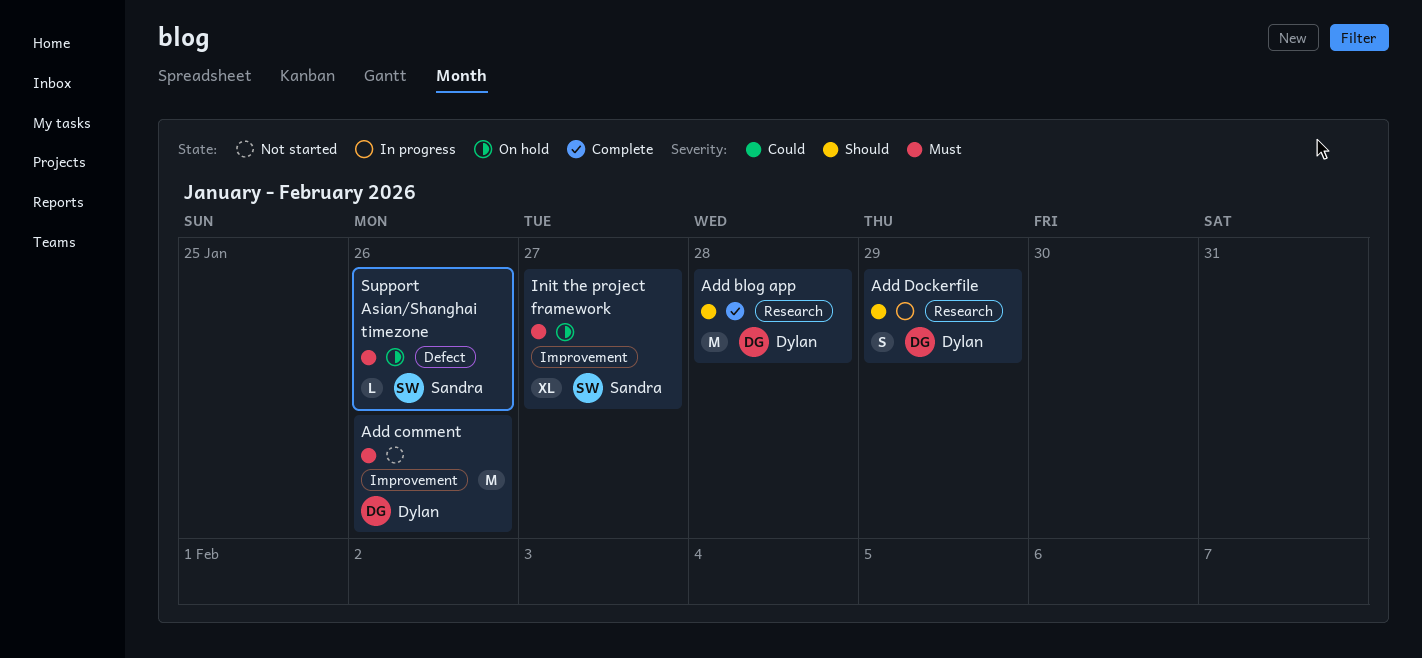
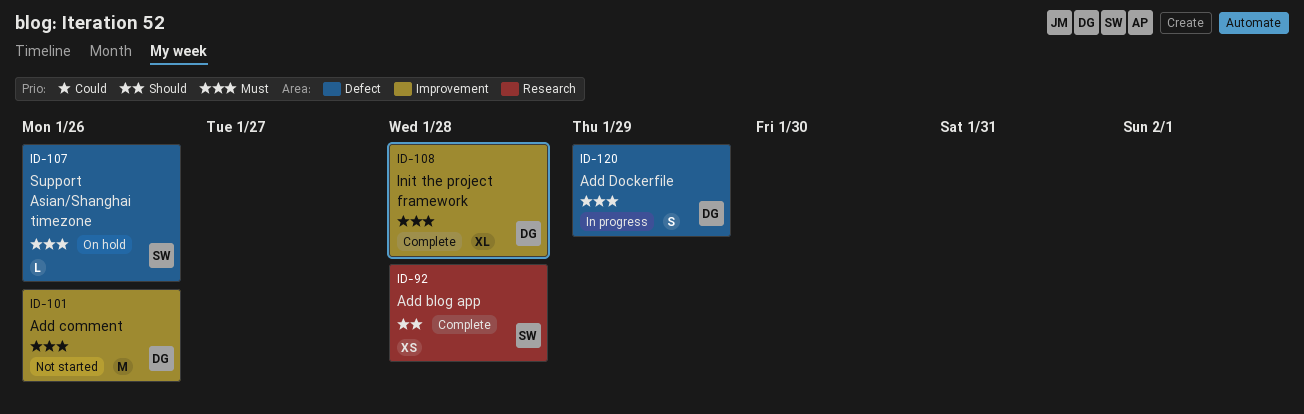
Add blog app, owner: Dylan -> Sandra
Add blog app, estimate: M -> XS
Add Dockerfile, priority: Should -> Must
Add Dockerfile, label: Research -> Defect
Init the project framework, status: On hold -> Complete
Init the project framework, owner: Sandra -> Dylan
Init the project framework, due: Jan 27 -> Jan 28

